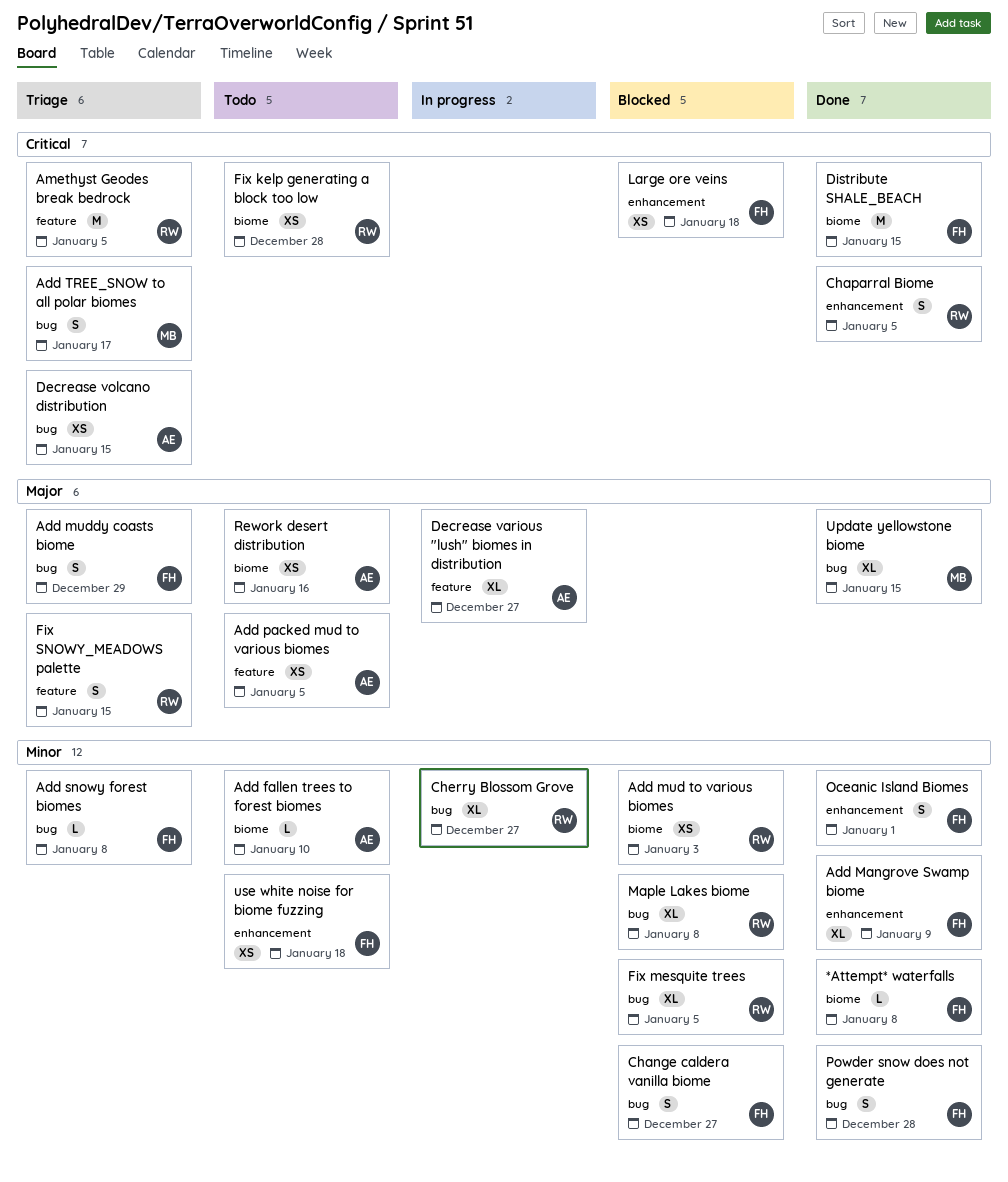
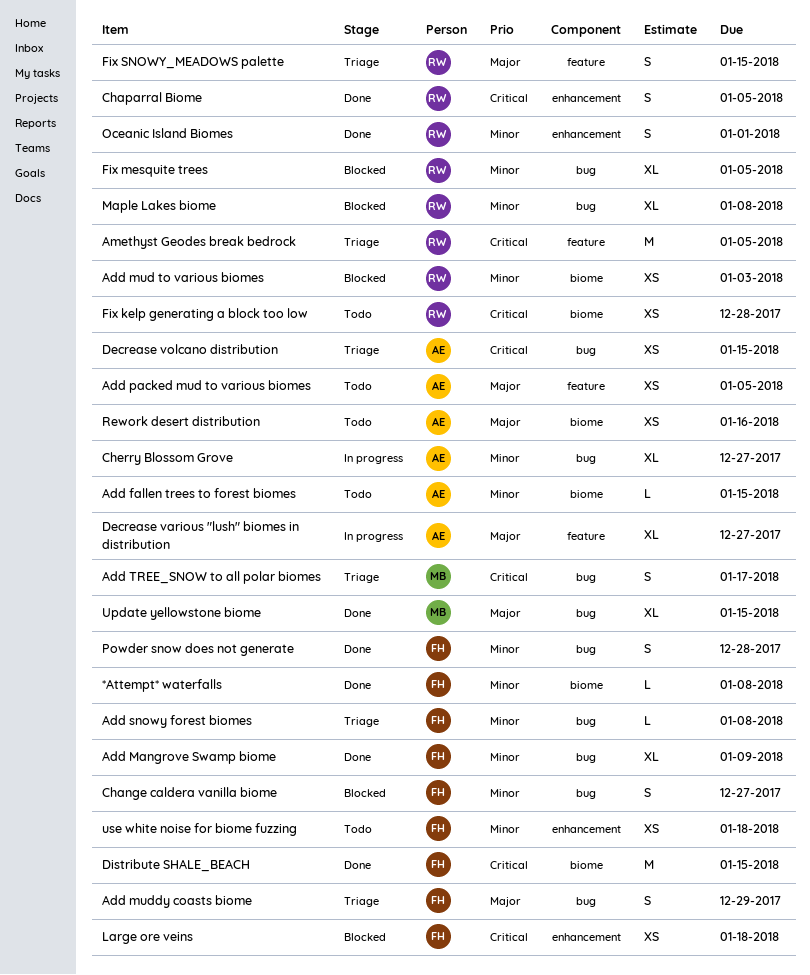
Add fallen trees to forest biomes, due: Jan 10 -> Jan 15
Add Mangrove Swamp biome, label: enhancement -> bug
Cherry Blossom Grove, owner: RW -> AE
Oceanic Island Biomes, owner: FH -> RW

